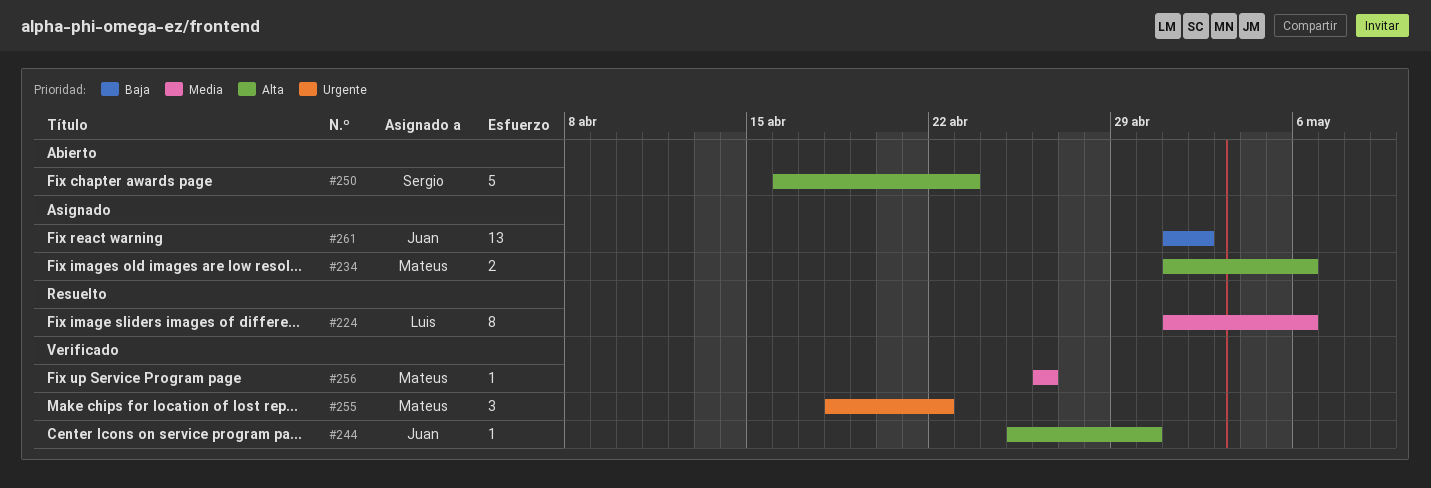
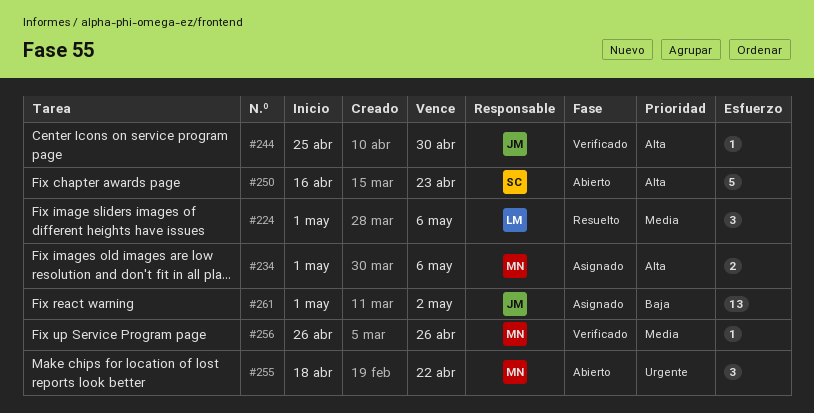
#224, estimate: 8 -> 3
#255, status: Verificado -> Abierto

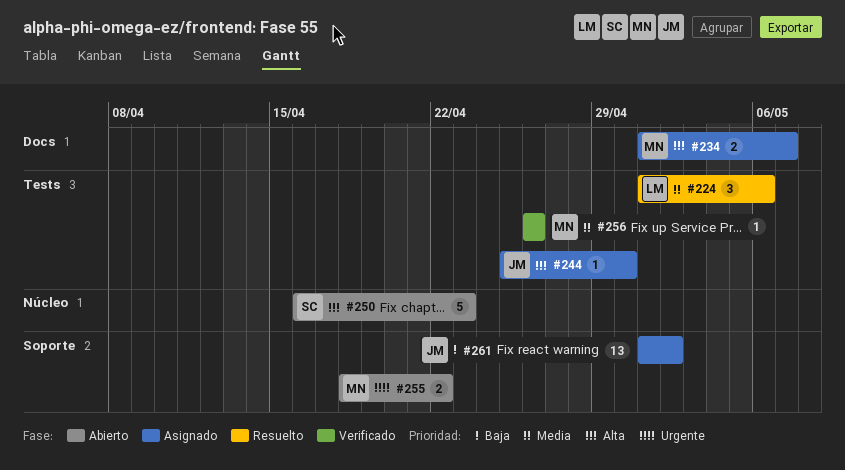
#234, due: May 6 -> May 7
#244, status: Verificado -> Asignado
#255, estimate: 3 -> 2

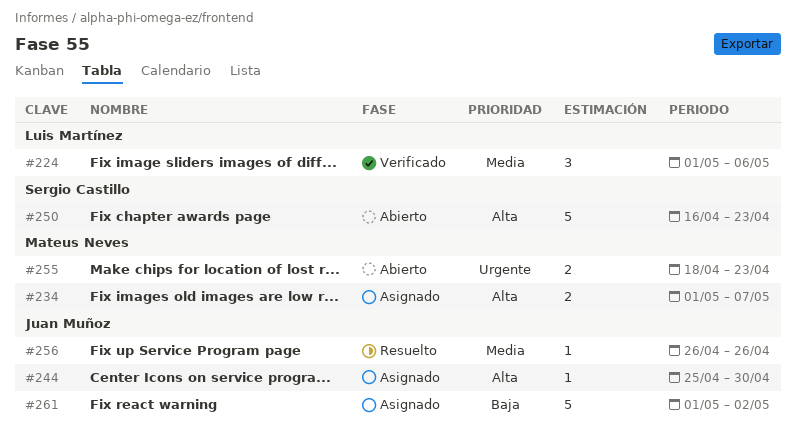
#224, status: Resuelto -> Verificado
#255, due: Apr 22 -> Apr 23
#256, status: Verificado -> Resuelto
#256, owner: Mateus Neves -> Juan Muñoz
#261, estimate: 13 -> 5

